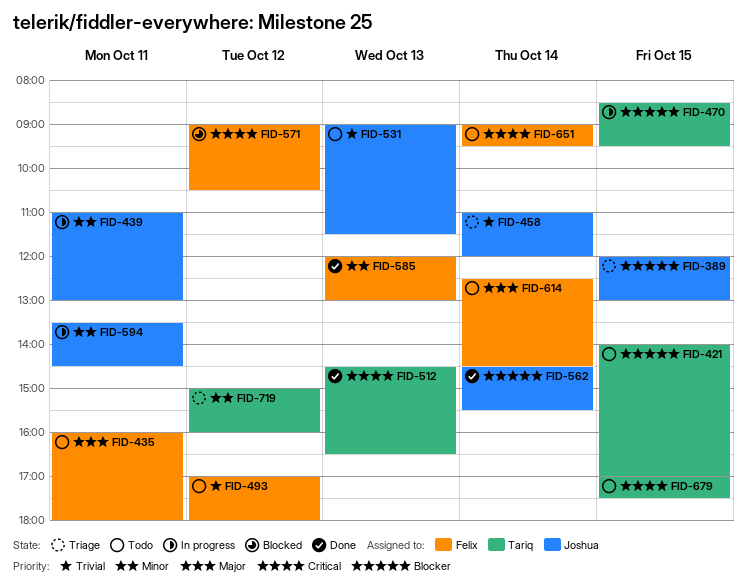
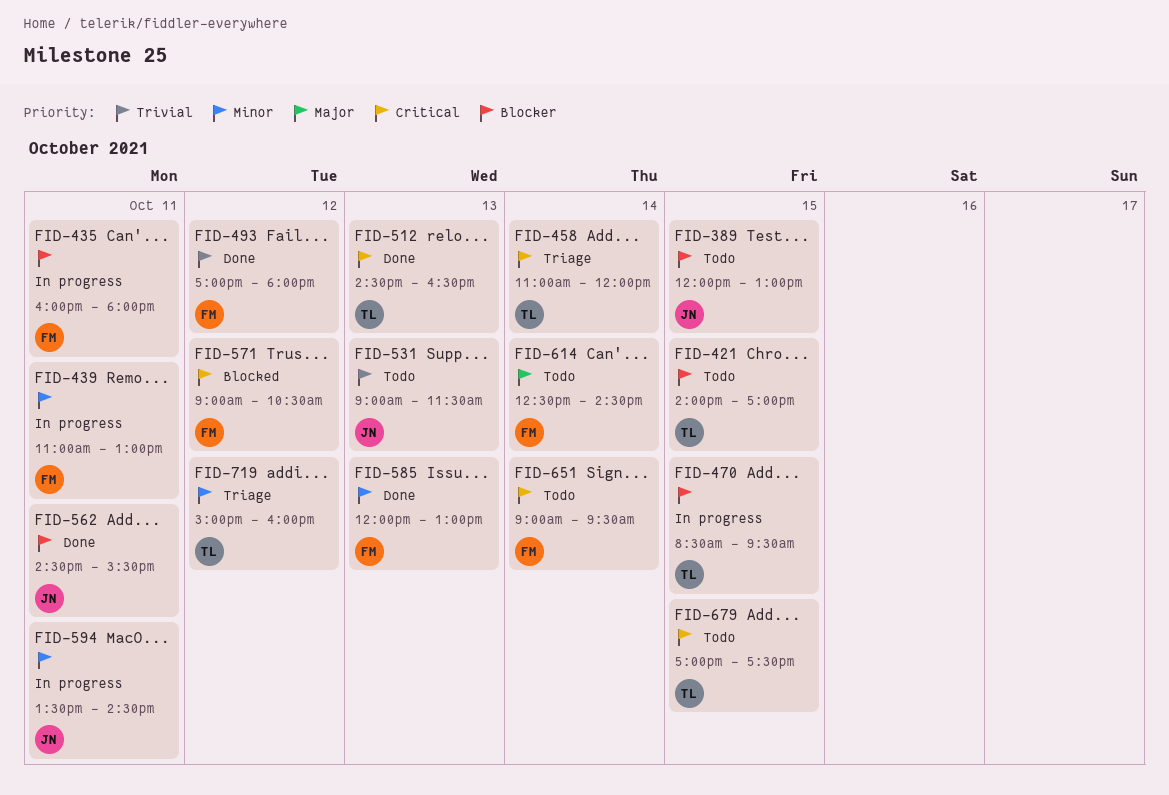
FID-389, status: Triage -> Todo
FID-435, status: Todo -> In progress
FID-435, priority: Major -> Blocker
FID-439, owner: Joshua -> Felix
FID-458, owner: Joshua -> Tariq
FID-458, priority: Trivial -> Critical
FID-493, status: Todo -> Done
FID-562, day: Oct 14 -> Oct 11

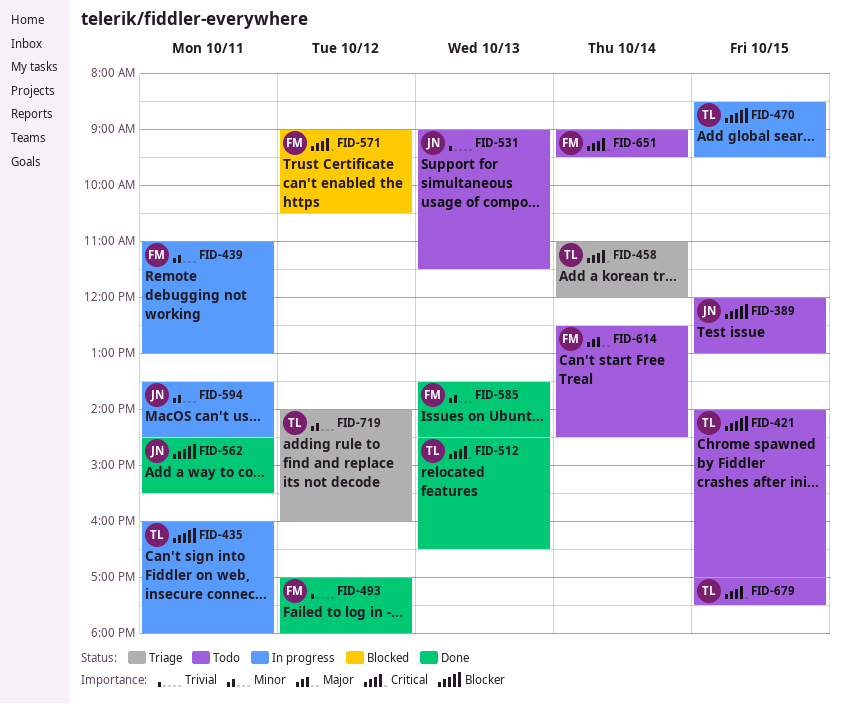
FID-435, owner: FM -> TL
FID-585, begins: 12:00 -> 13:30
FID-585, ends: 13:00 -> 14:30
FID-719, begins: 15:00 -> 14:00

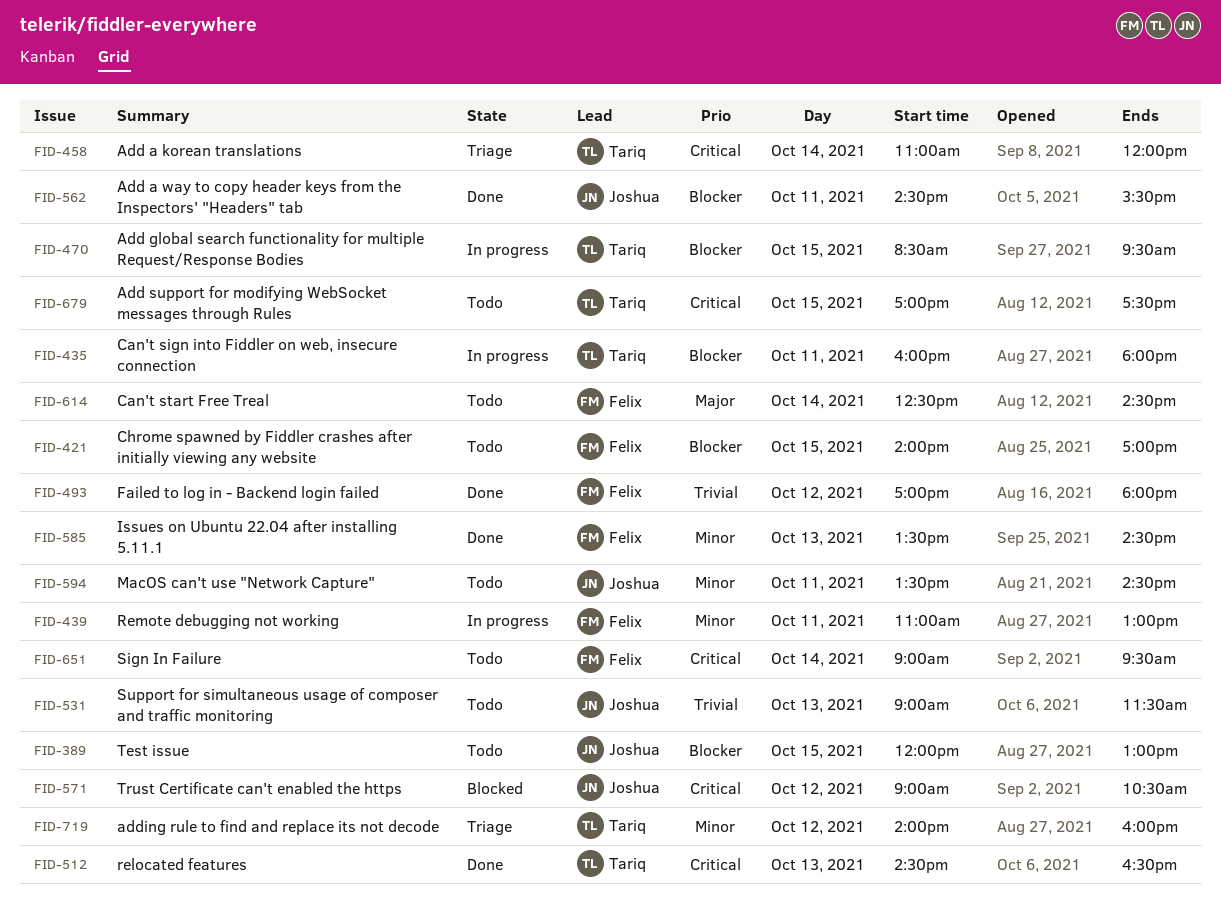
FID-421, owner: Tariq -> Felix
FID-571, owner: Felix -> Joshua
FID-594, status: In progress -> Todo

